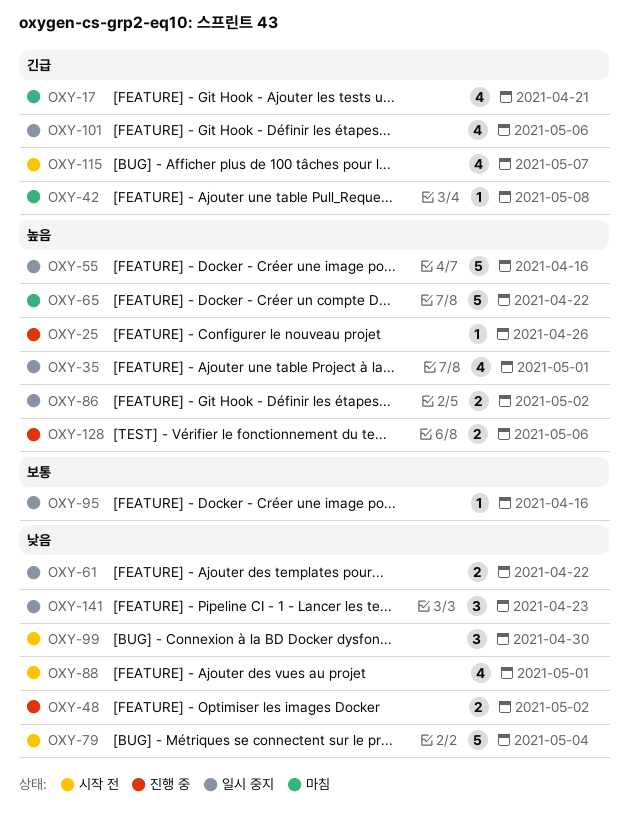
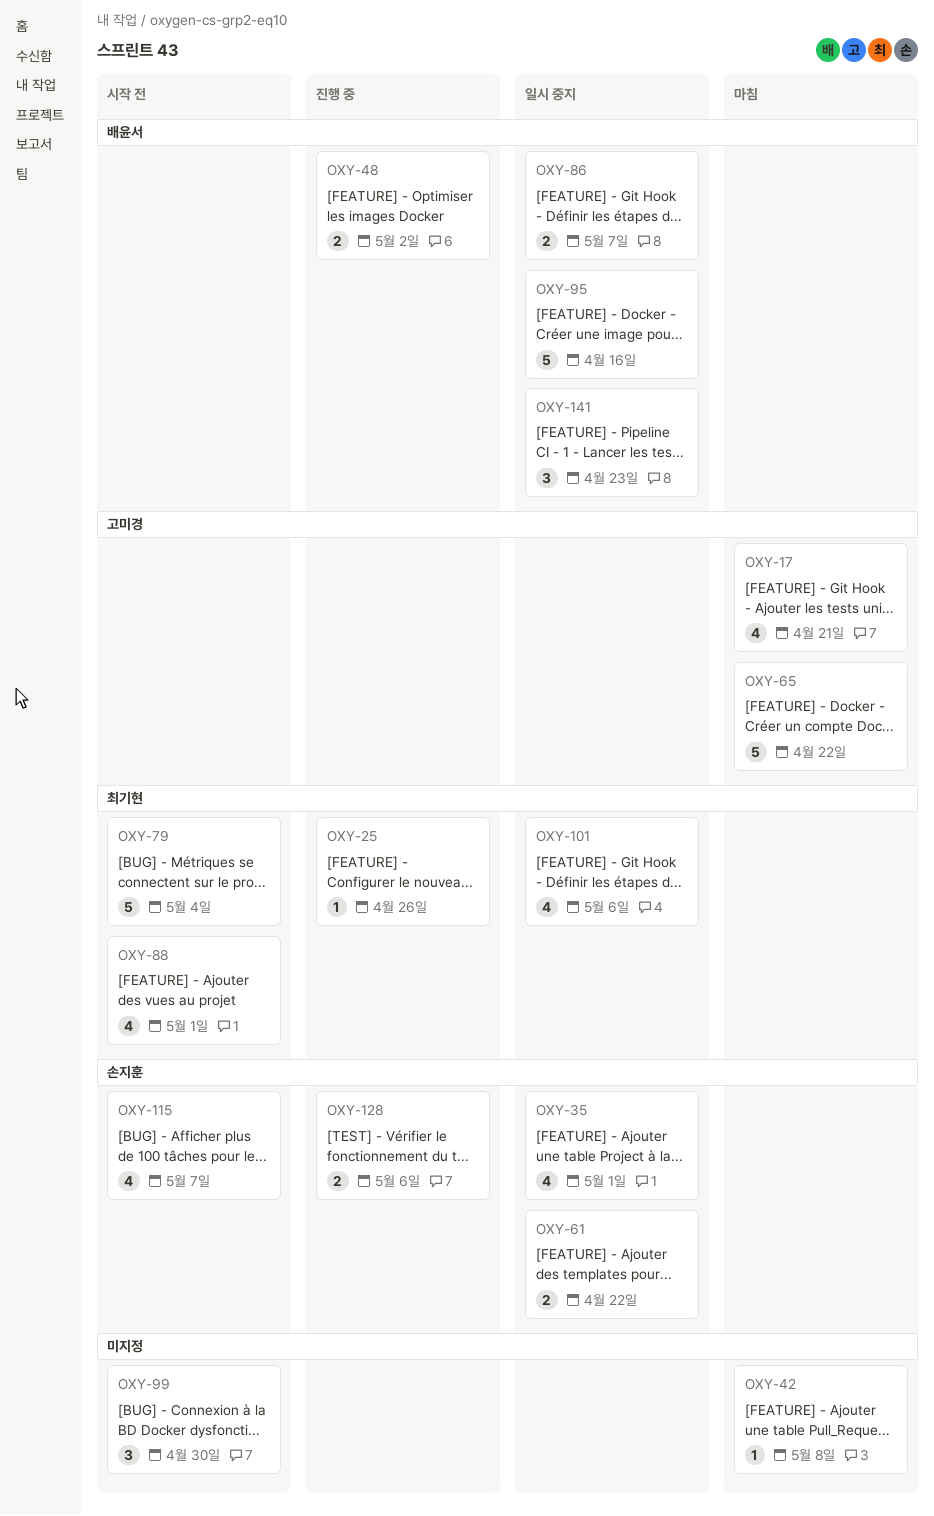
OXY-55: present -> none
OXY-86, due: May 2 -> May 7
OXY-95, estimate: 1 -> 5

